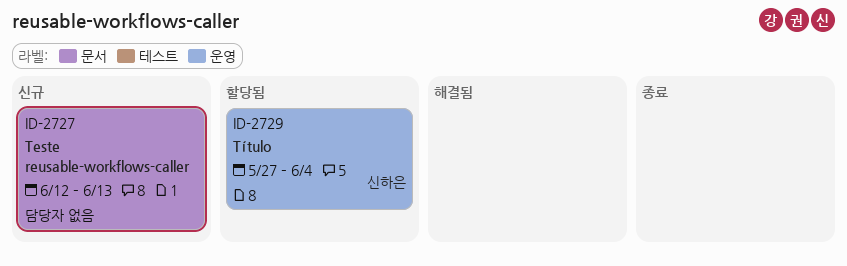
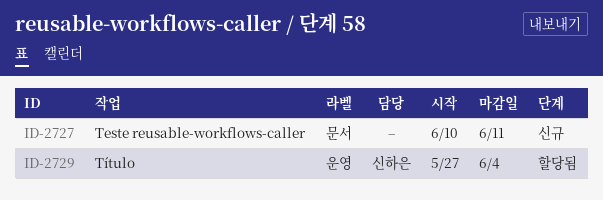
ID-2727, start: Jun 12 -> Jun 10
ID-2727, due: Jun 13 -> Jun 11

